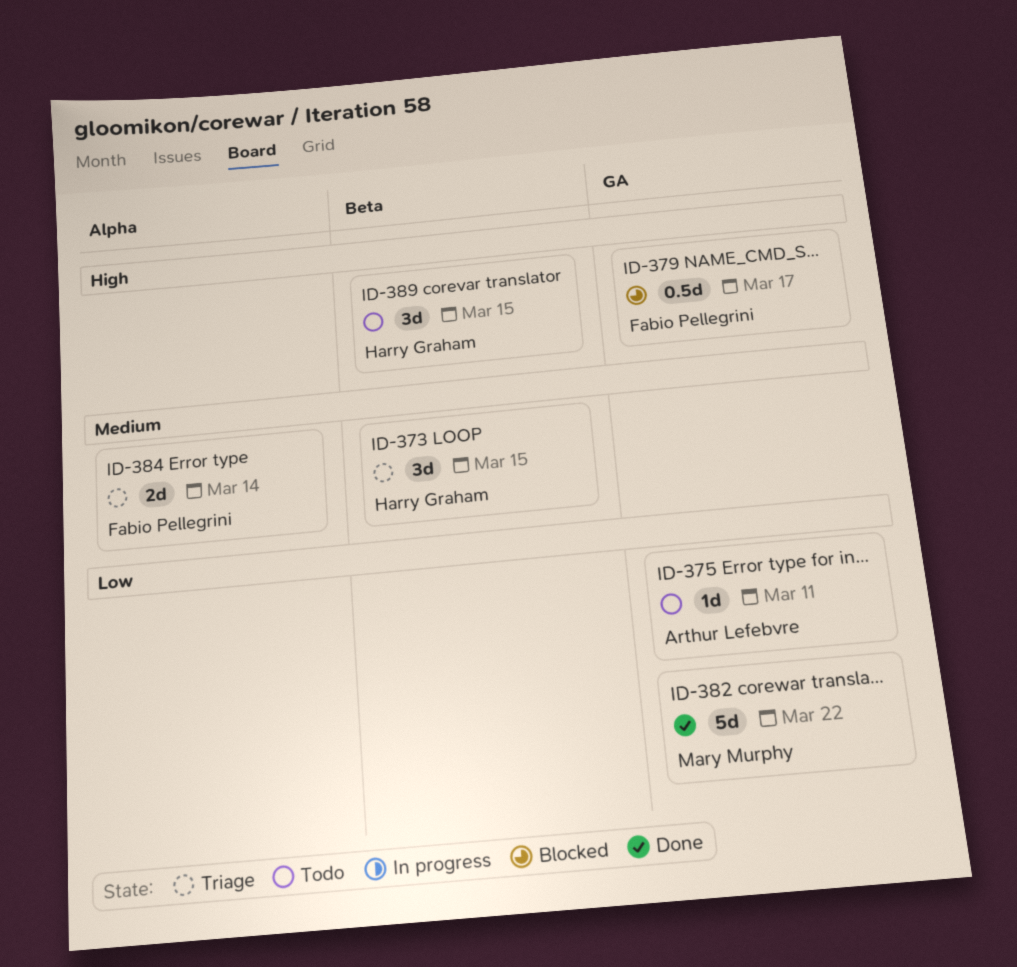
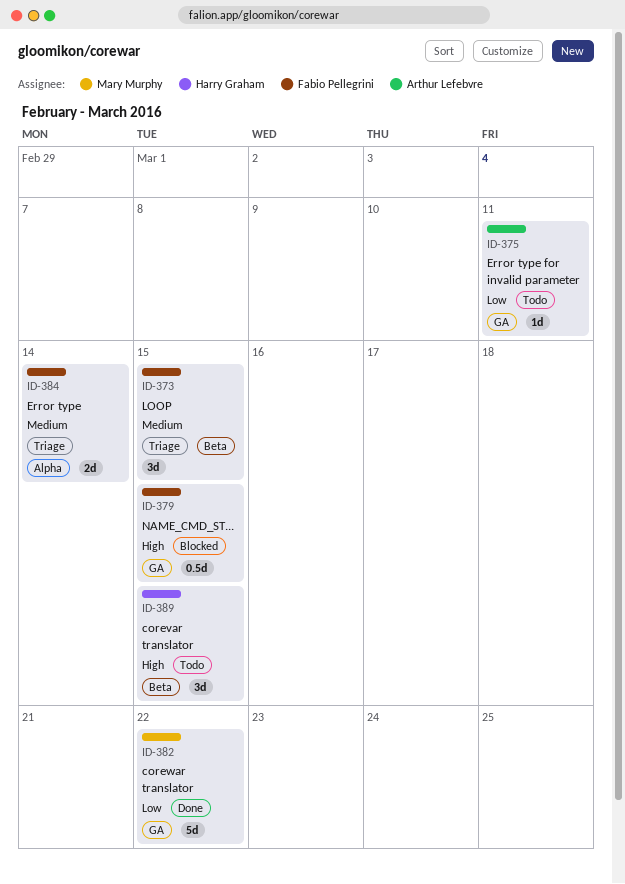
ID-373, owner: Harry Graham -> Fabio Pellegrini
ID-379, due: Mar 17 -> Mar 15

